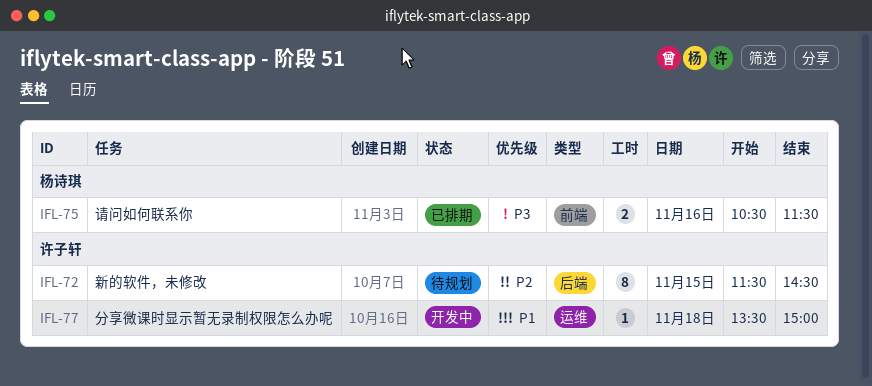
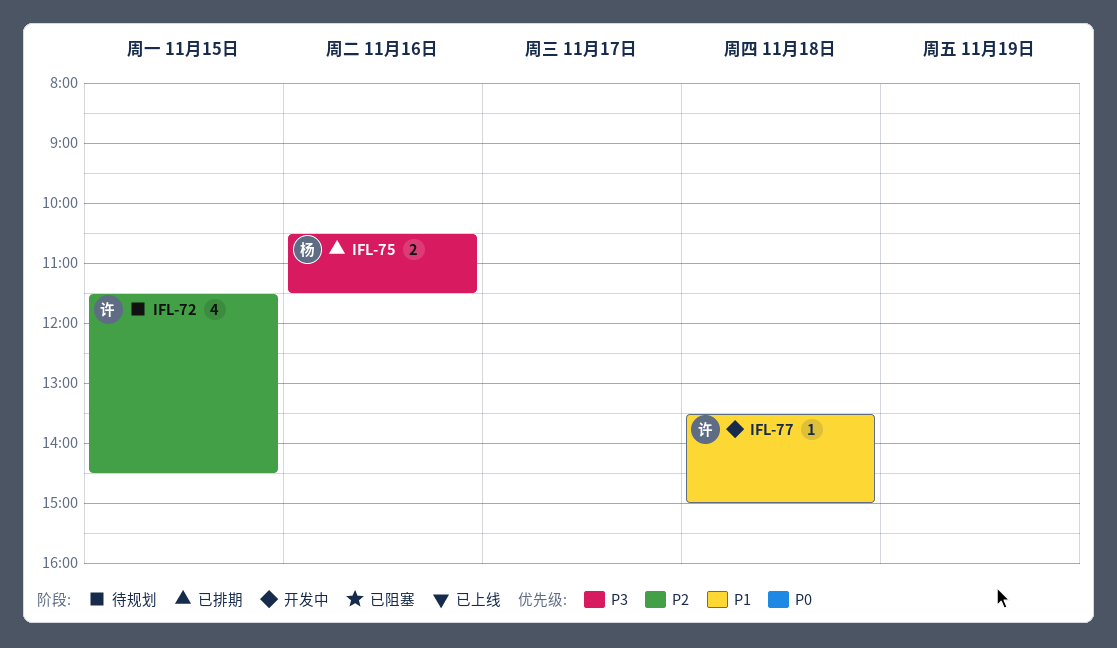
IFL-72, estimate: 8 -> 4

